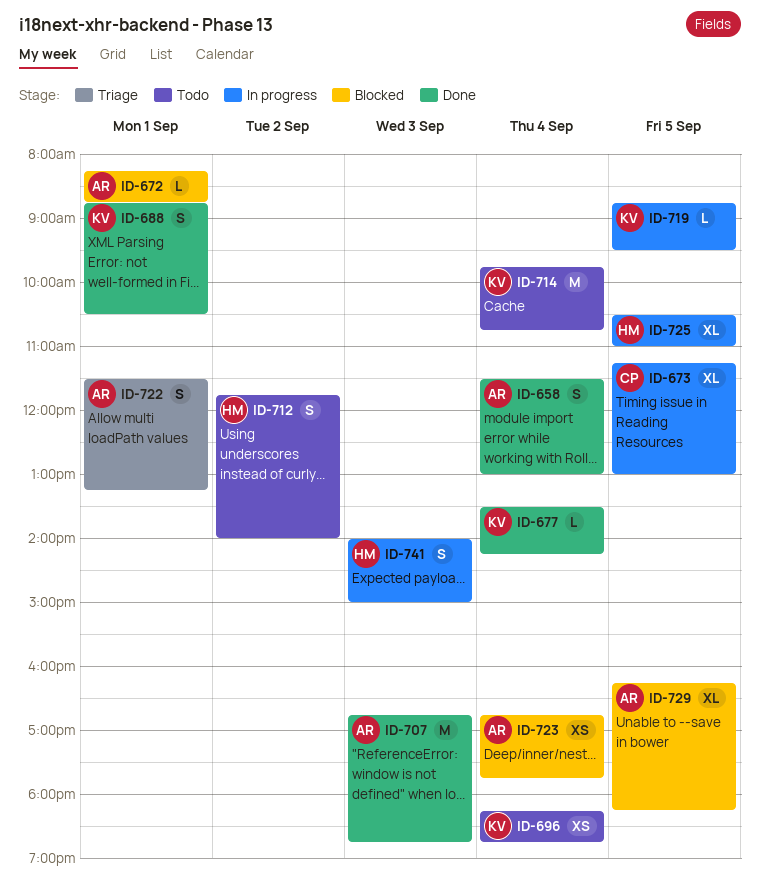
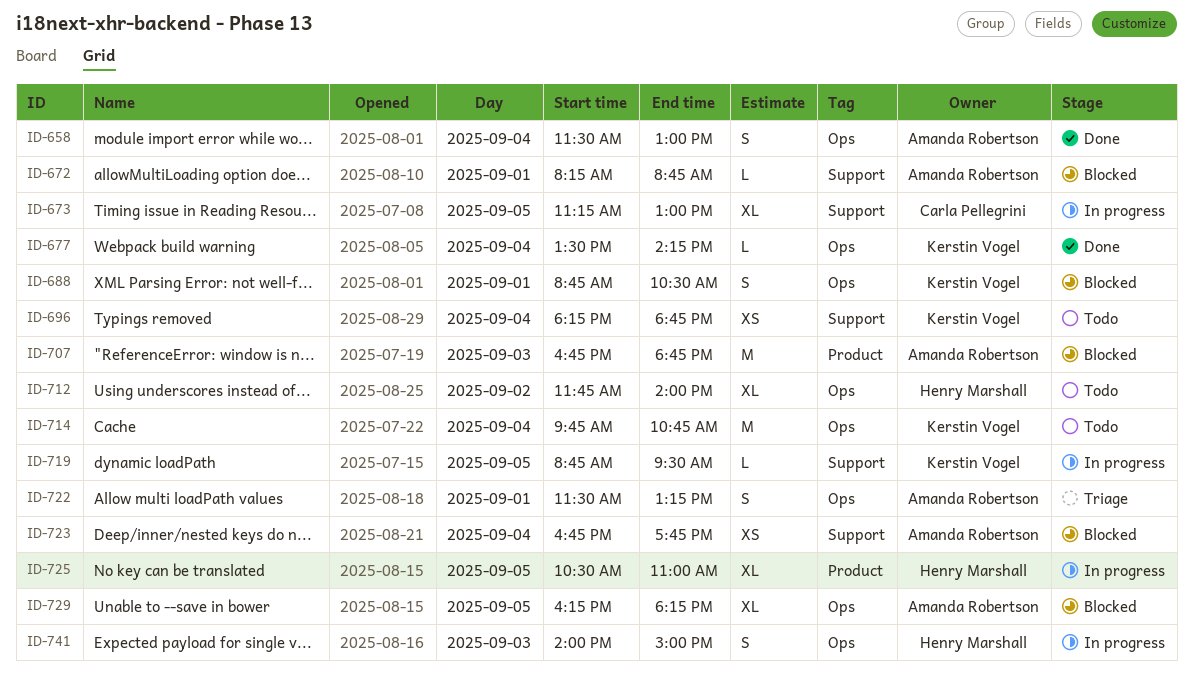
ID-688, status: Done -> Blocked
ID-707, status: Done -> Blocked
ID-712, estimate: S -> XL

